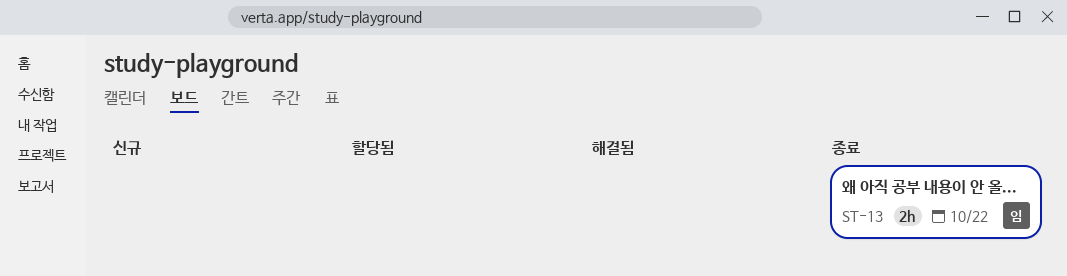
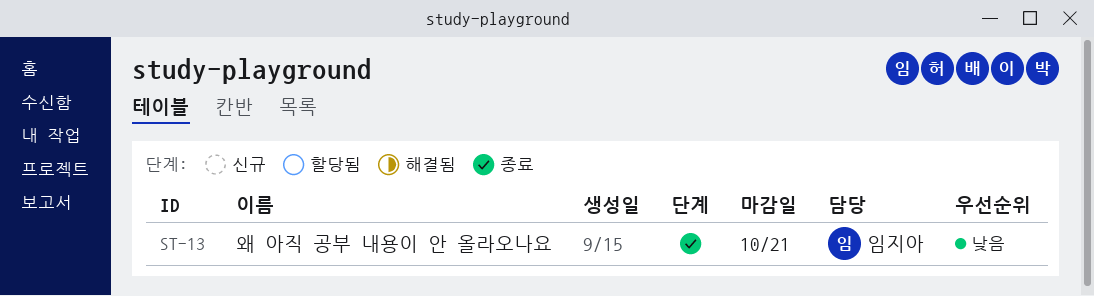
ST-13, due: Oct 22 -> Oct 21

